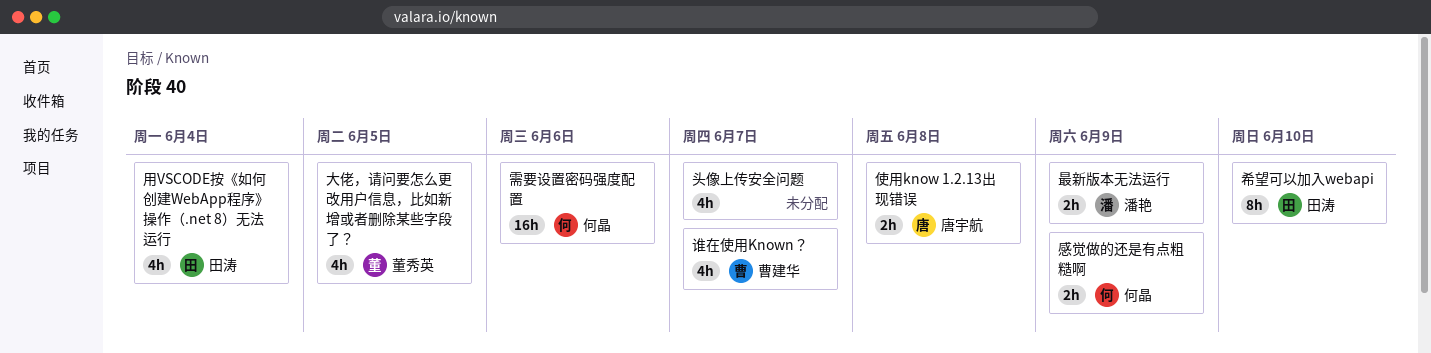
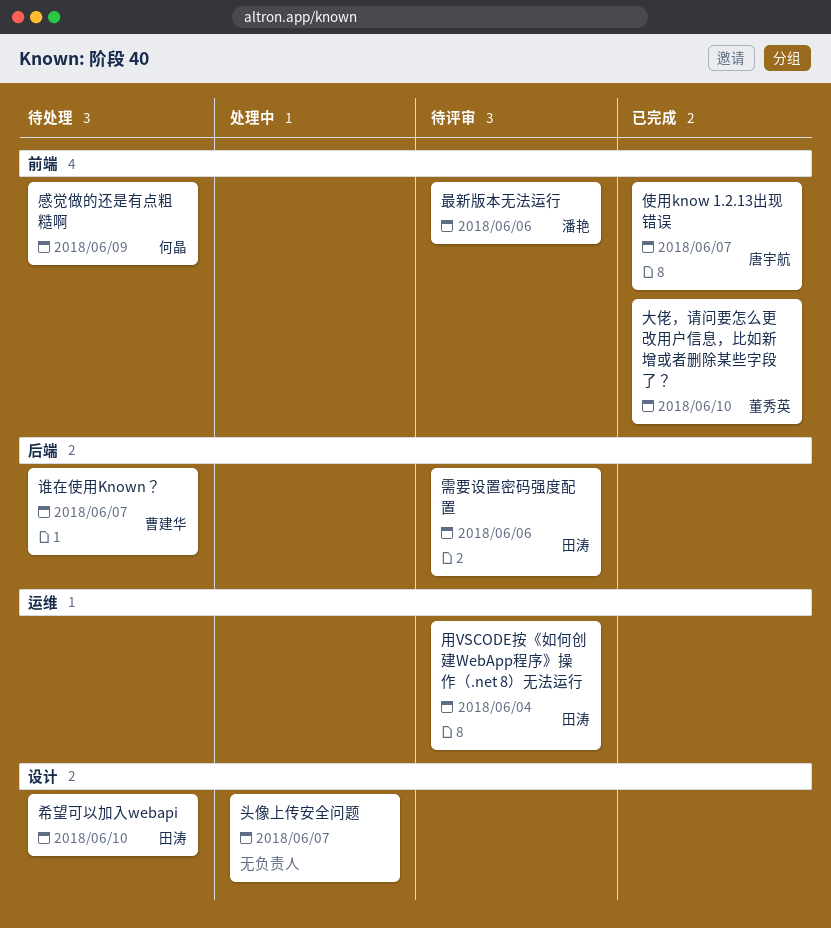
使用know 1.2.13出现错误, due: Jun 8 -> Jun 7
大佬，请问要怎么更改用户信息，比如新增或者删除某些字段了？, due: Jun 5 -> Jun 10
最新版本无法运行, due: Jun 9 -> Jun 6
需要设置密码强度配置, owner: 何晶 -> 田涛

